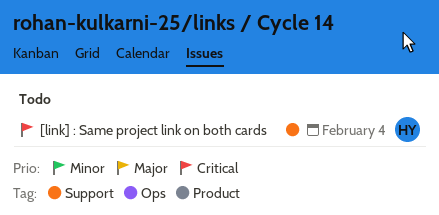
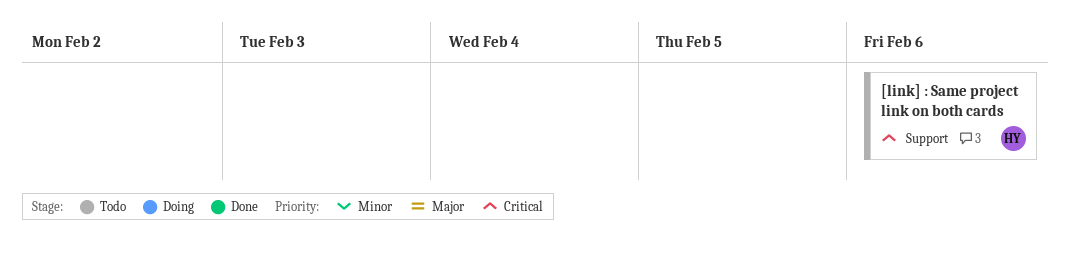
[link] : Same project link on both cards, due: Feb 4 -> Feb 6

